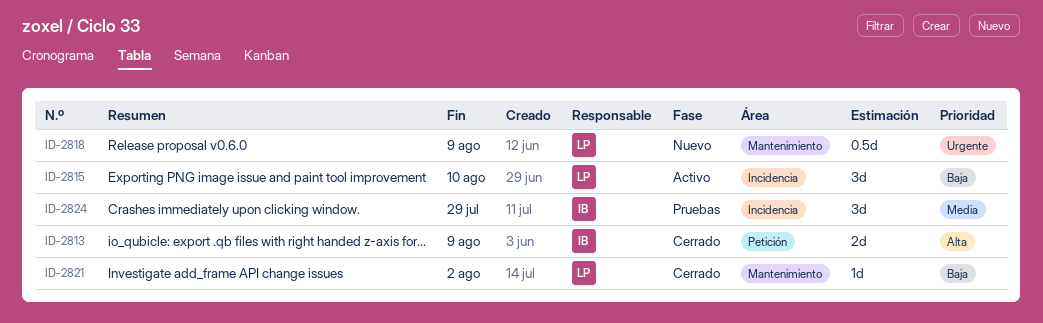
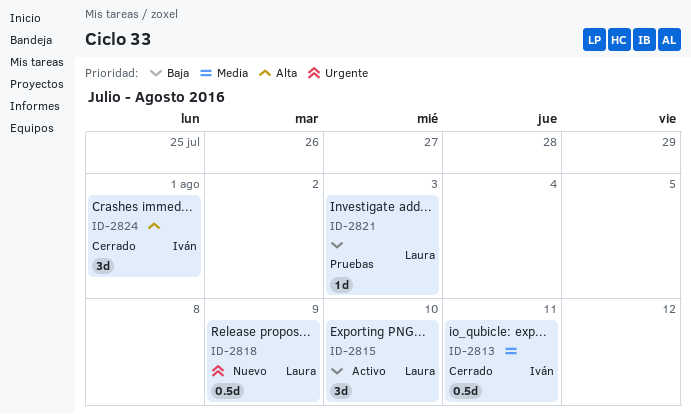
ID-2813, priority: Alta -> Media
ID-2813, estimate: 2d -> 0.5d
ID-2813, due: Aug 9 -> Aug 11
ID-2821, status: Cerrado -> Pruebas
ID-2821, due: Aug 2 -> Aug 3
ID-2824, status: Pruebas -> Cerrado
ID-2824, priority: Media -> Alta
ID-2824, due: Jul 29 -> Aug 1

